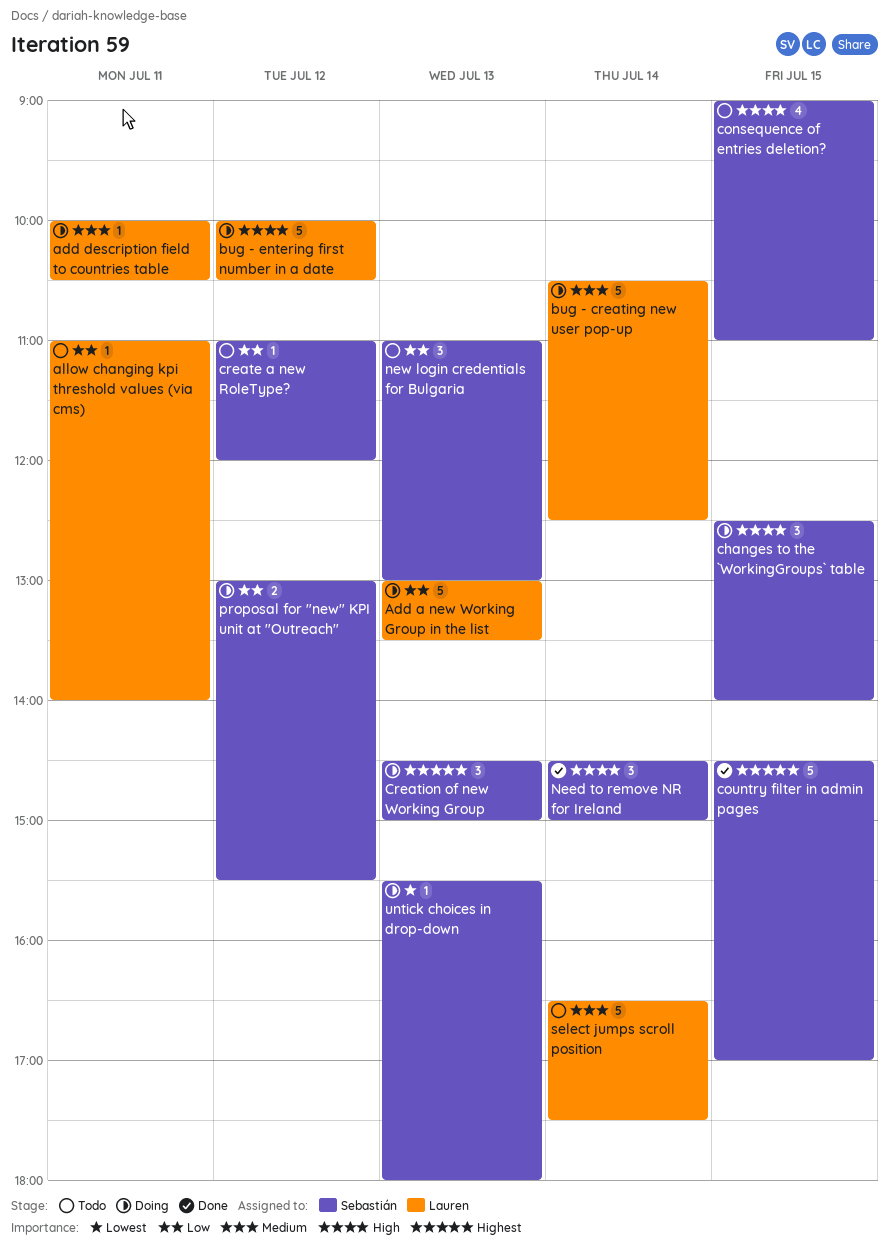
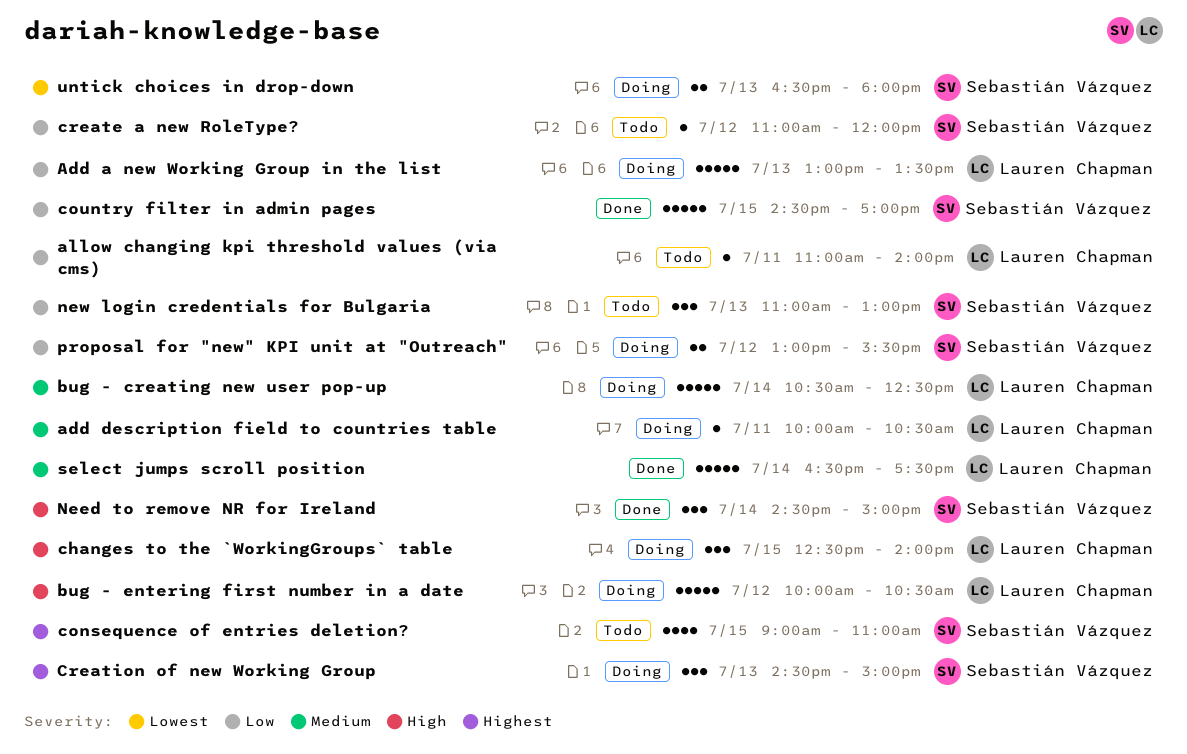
changes to the `WorkingGroups` table, owner: Sebastián Vázquez -> Lauren Chapman
consequence of entries deletion?, priority: High -> Highest
country filter in admin pages, priority: Highest -> Low
select jumps scroll position, status: Todo -> Done
untick choices in drop-down, estimate: 1 -> 2
untick choices in drop-down, begins: 15:30 -> 16:30

